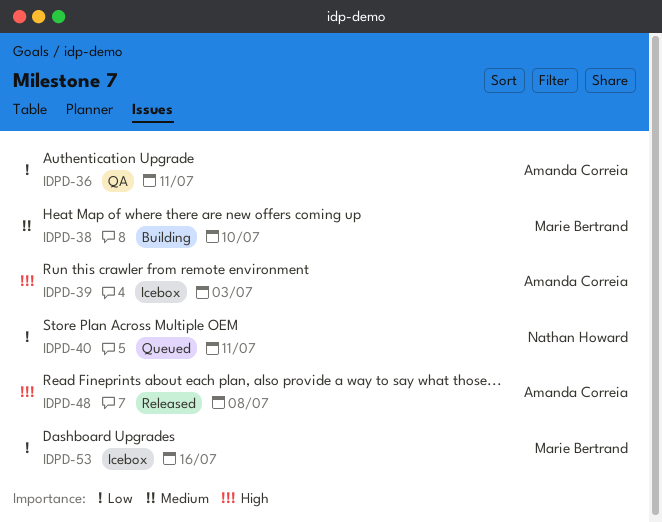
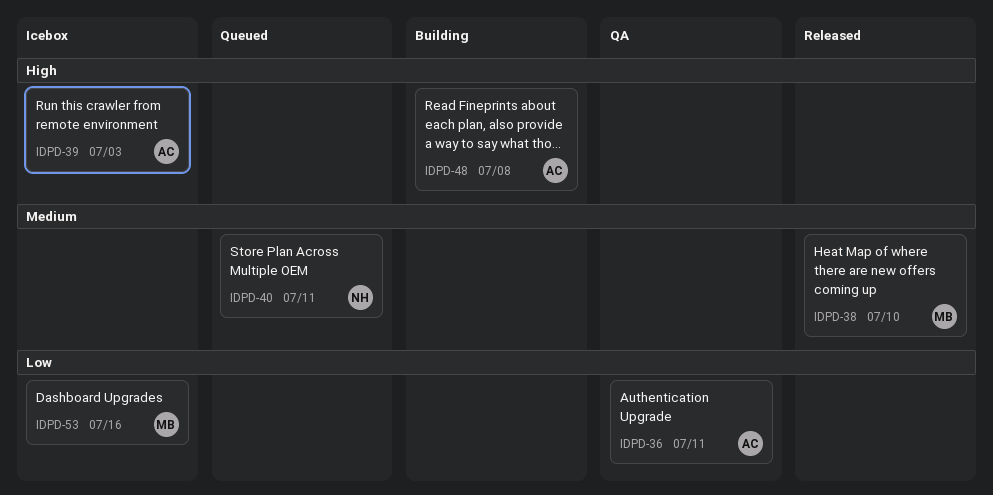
IDPD-38, status: Building -> Released
IDPD-40, priority: Low -> Medium
IDPD-48, status: Released -> Building

